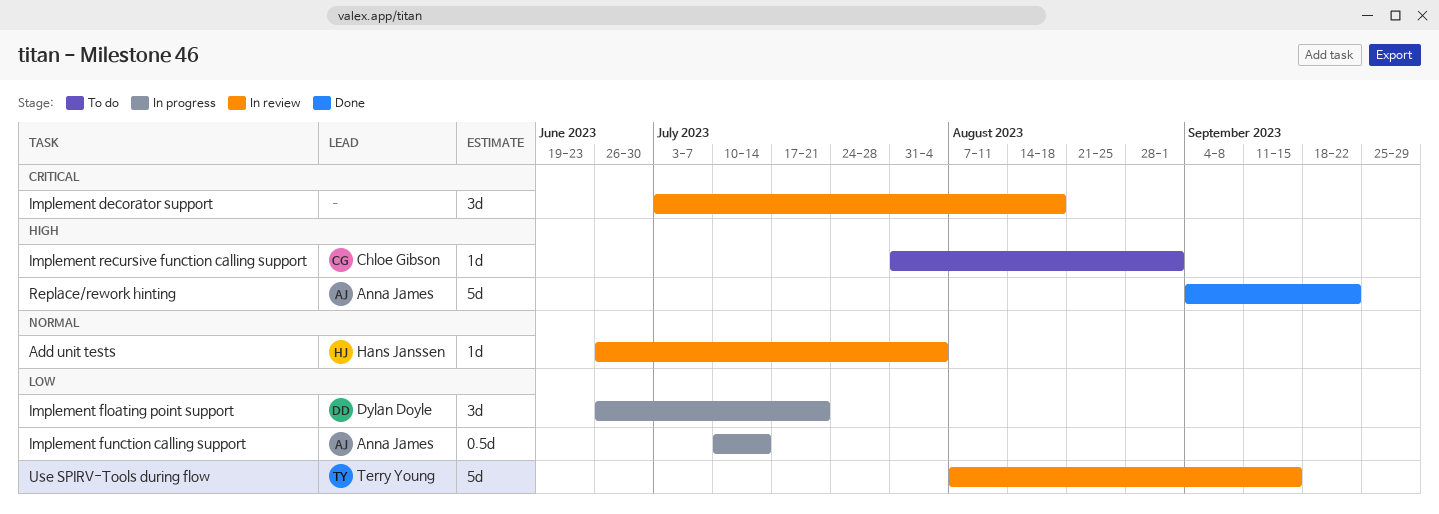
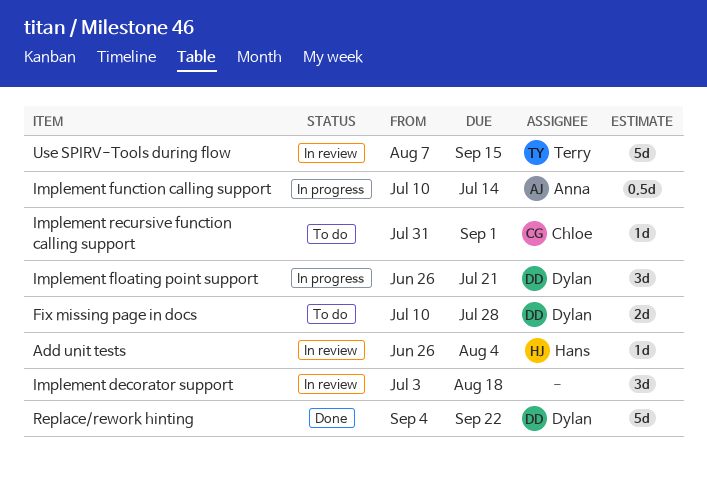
Fix missing page in docs: none -> present
Replace/rework hinting, owner: Anna James -> Dylan Doyle

